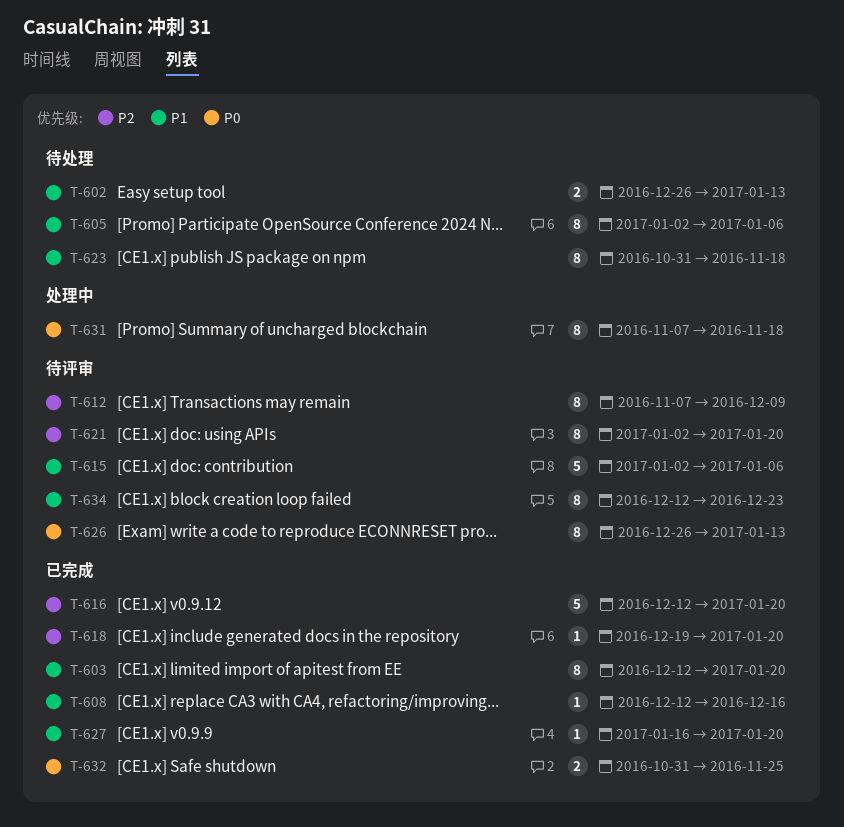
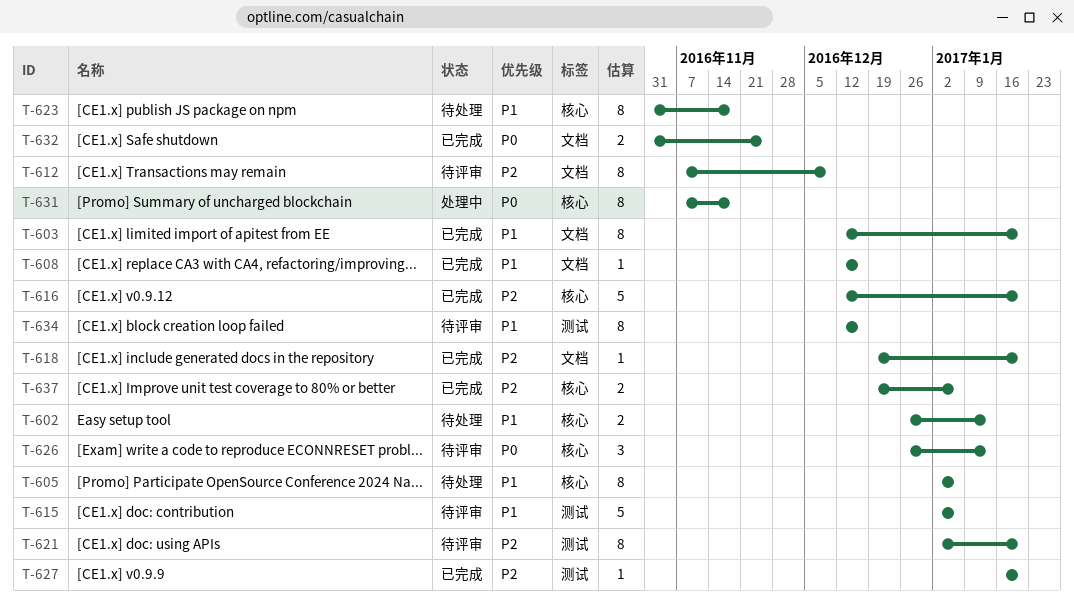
T-626, estimate: 8 -> 3
T-627, priority: P1 -> P2
T-634, due: Dec 23 -> Dec 16
T-637: none -> present

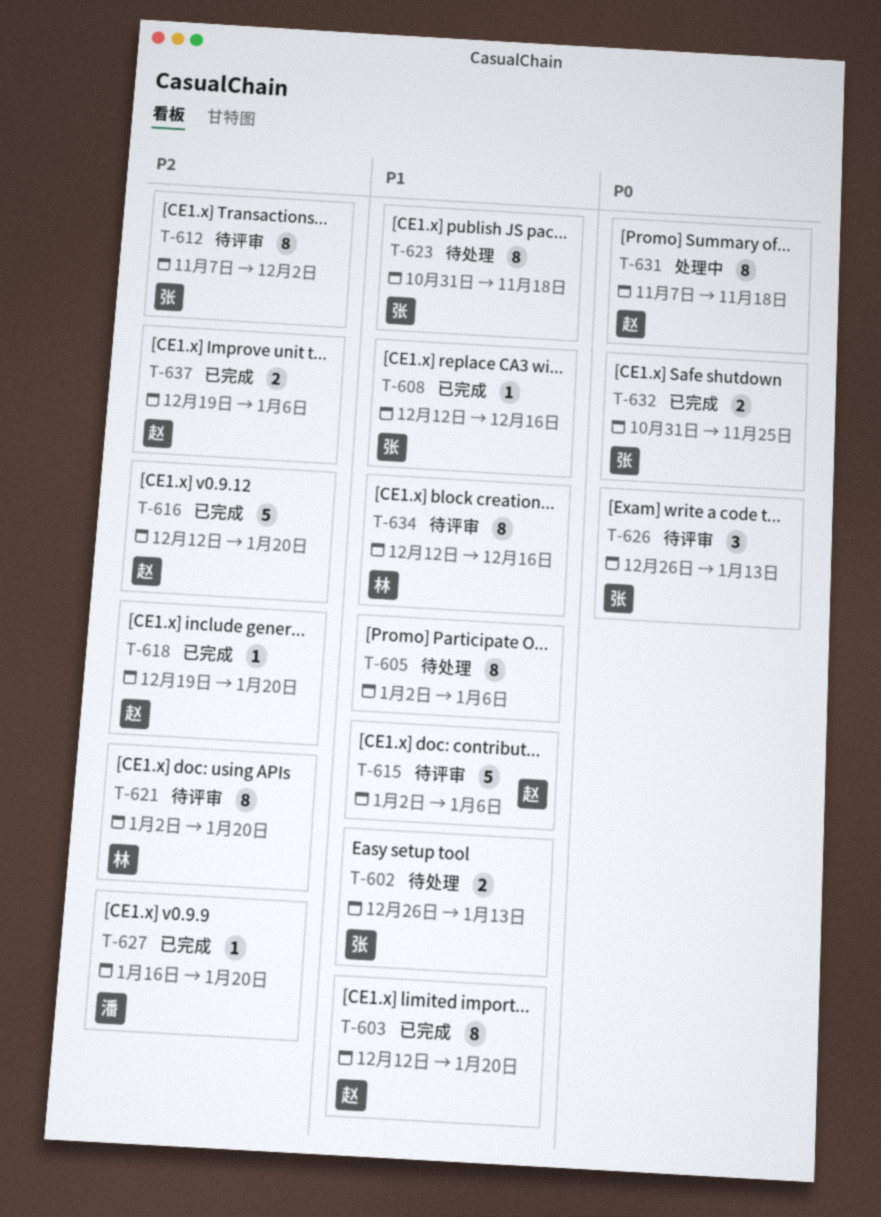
T-612, due: Dec 9 -> Dec 2

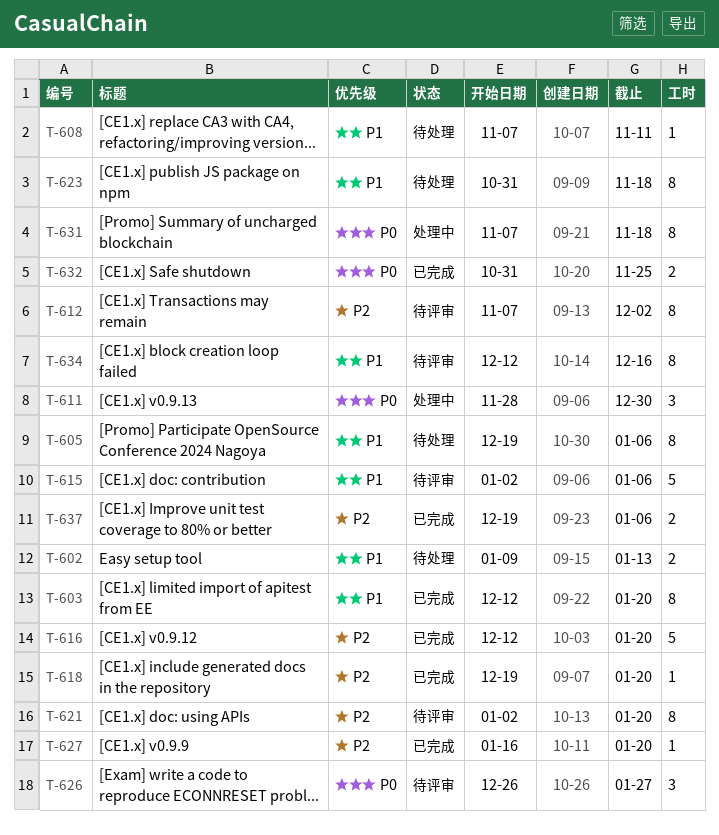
T-602, start: Dec 26 -> Jan 9
T-605, start: Jan 2 -> Dec 19
T-608, status: 已完成 -> 待处理
T-608, start: Dec 12 -> Nov 7
T-608, due: Dec 16 -> Nov 11
T-611: none -> present
T-626, due: Jan 13 -> Jan 27

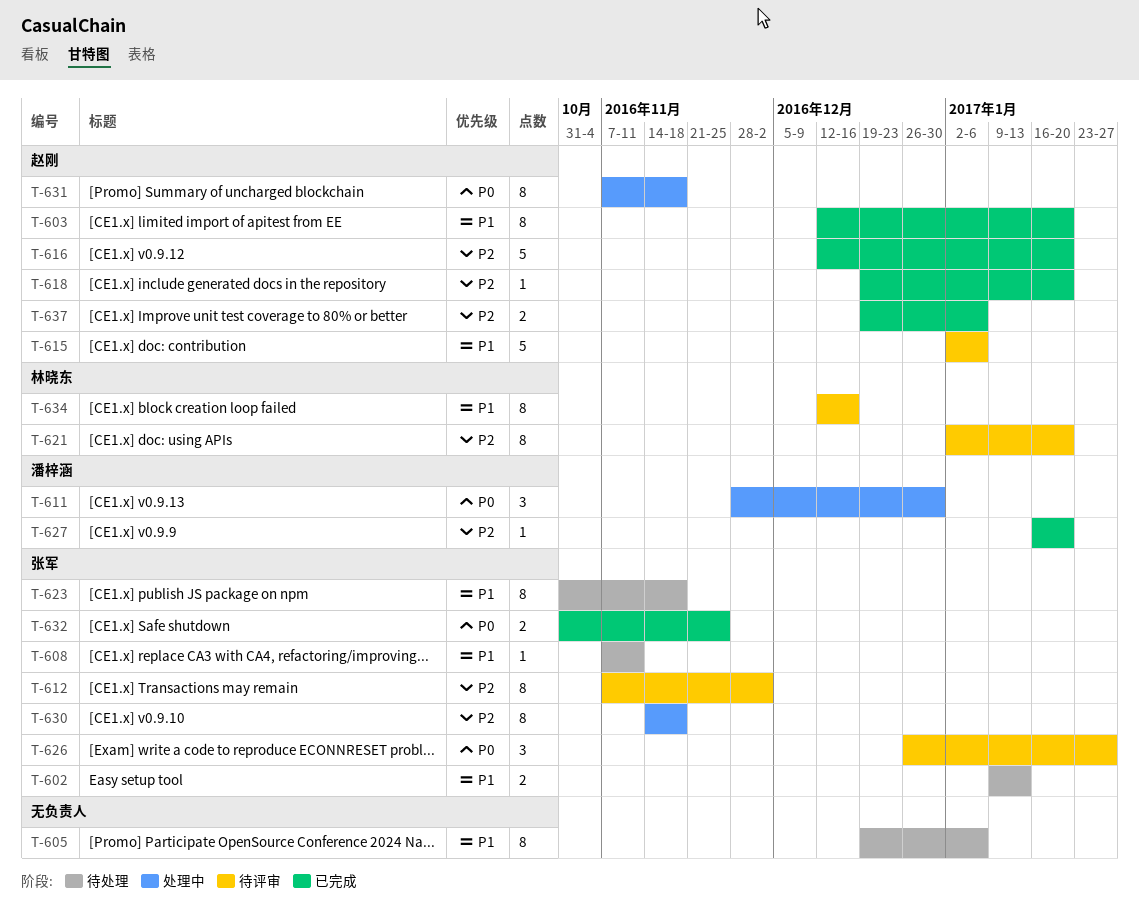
T-630: none -> present

